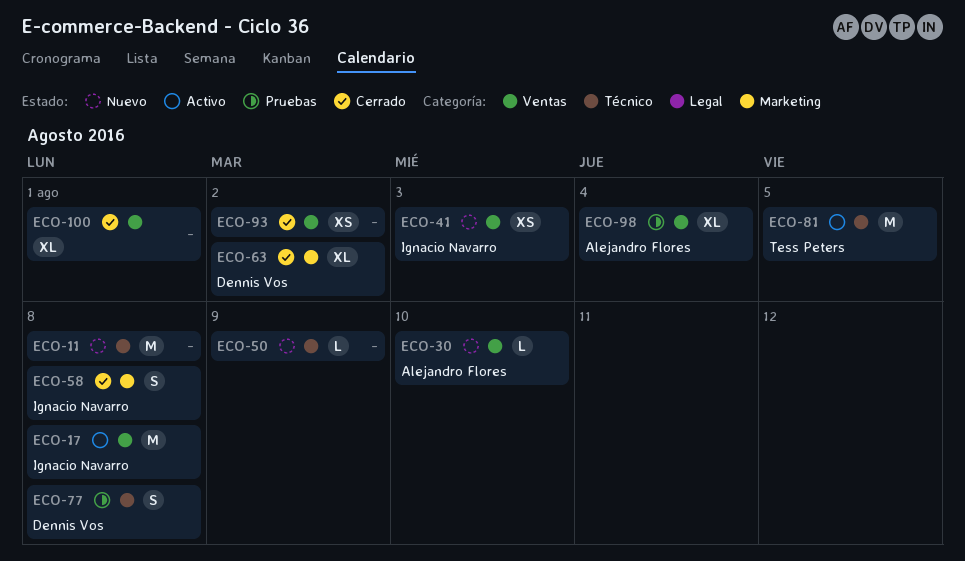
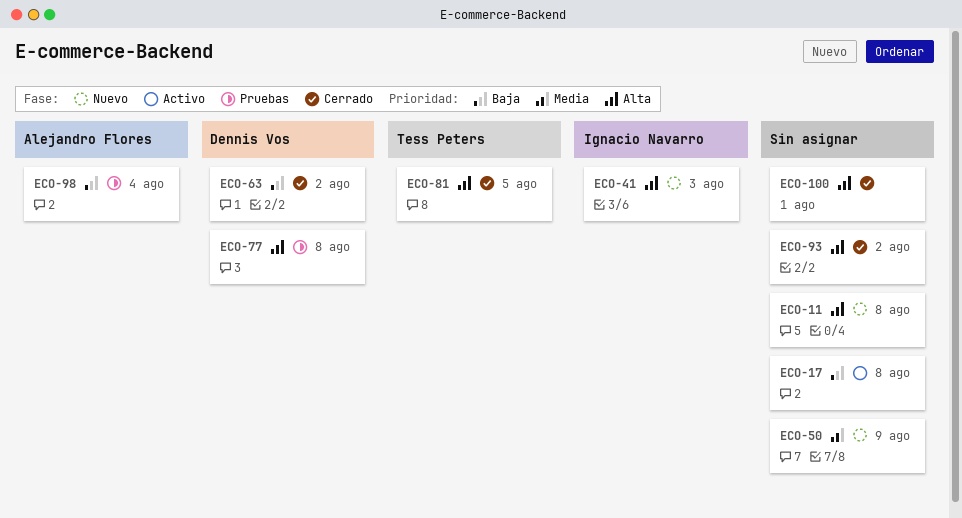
ECO-17, owner: Ignacio Navarro -> none
ECO-30: present -> none
ECO-58: present -> none
ECO-81, status: Activo -> Cerrado

